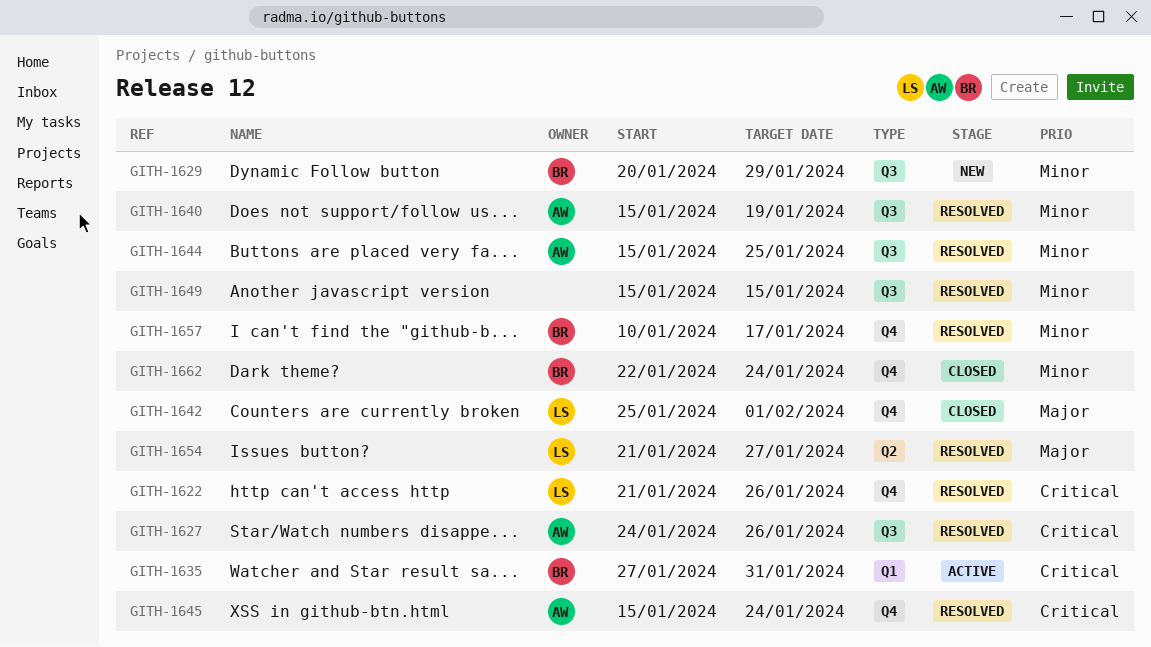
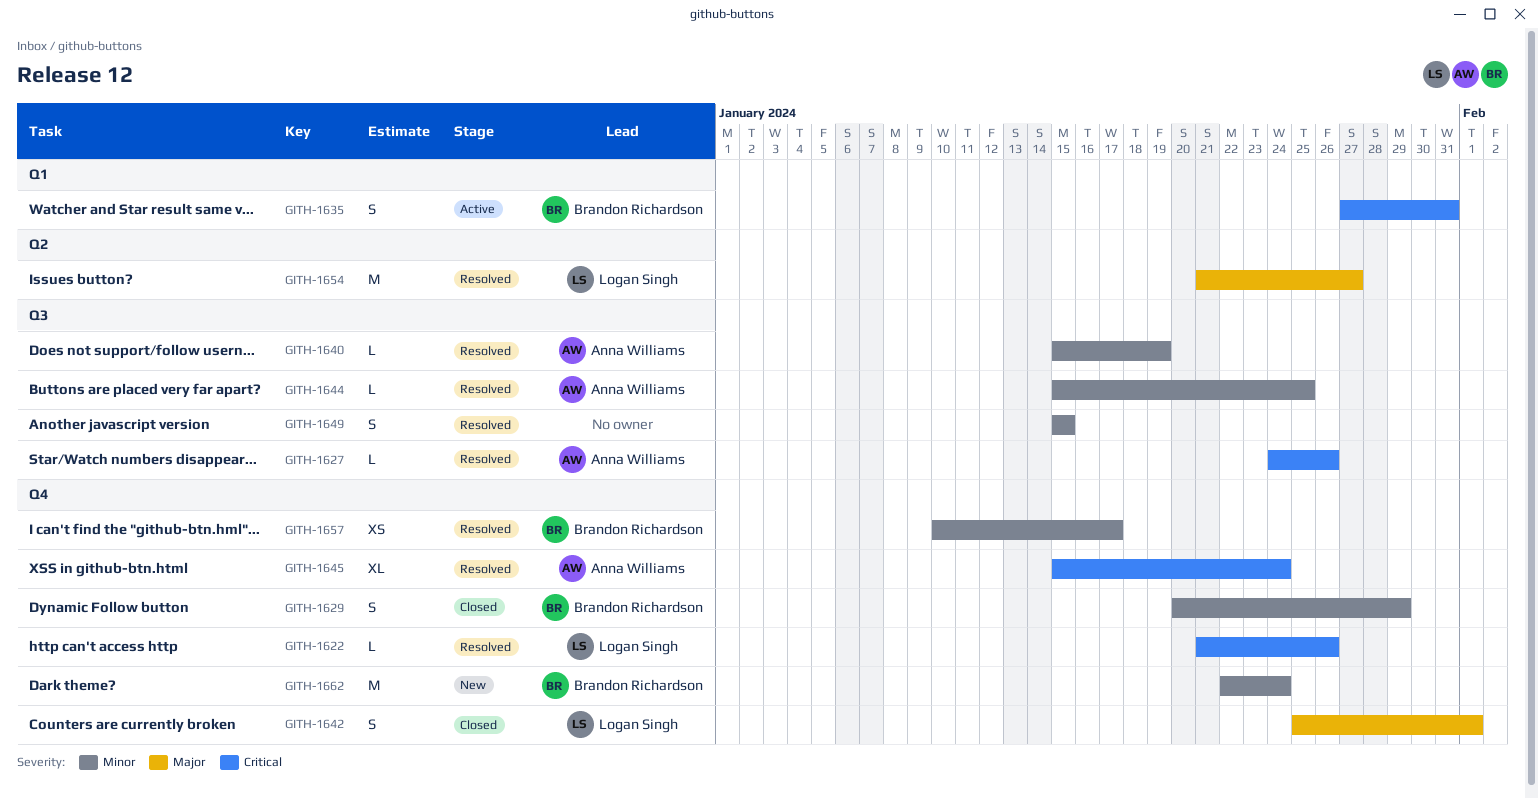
GITH-1629, status: New -> Closed
GITH-1629, label: Q3 -> Q4
GITH-1662, status: Closed -> New

